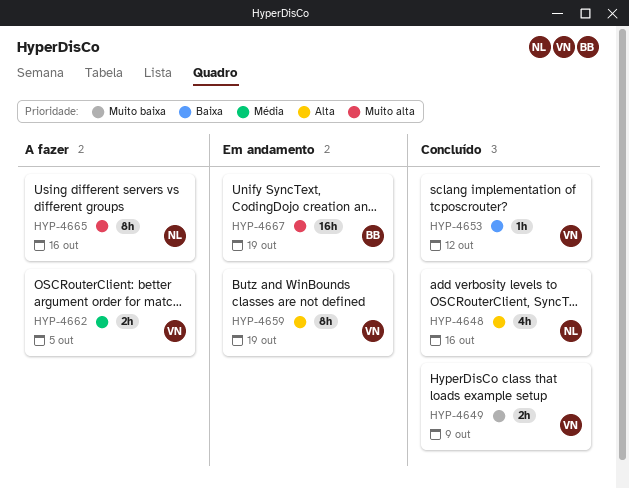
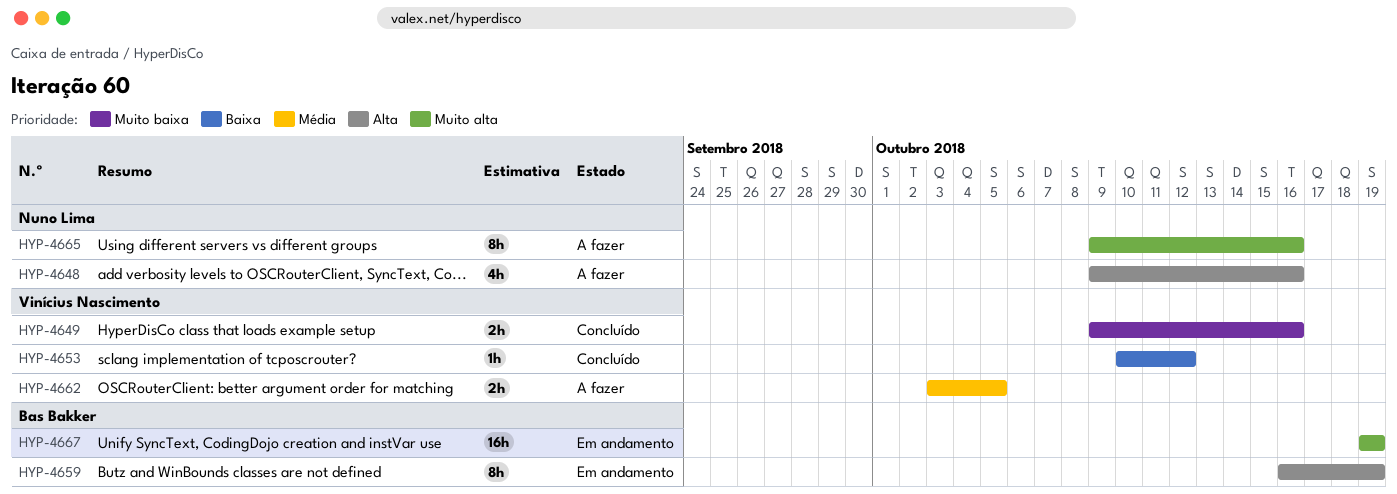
HYP-4648, status: Concluído -> A fazer
HYP-4649, due: Oct 9 -> Oct 16
HYP-4659, owner: Vinícius Nascimento -> Bas Bakker

